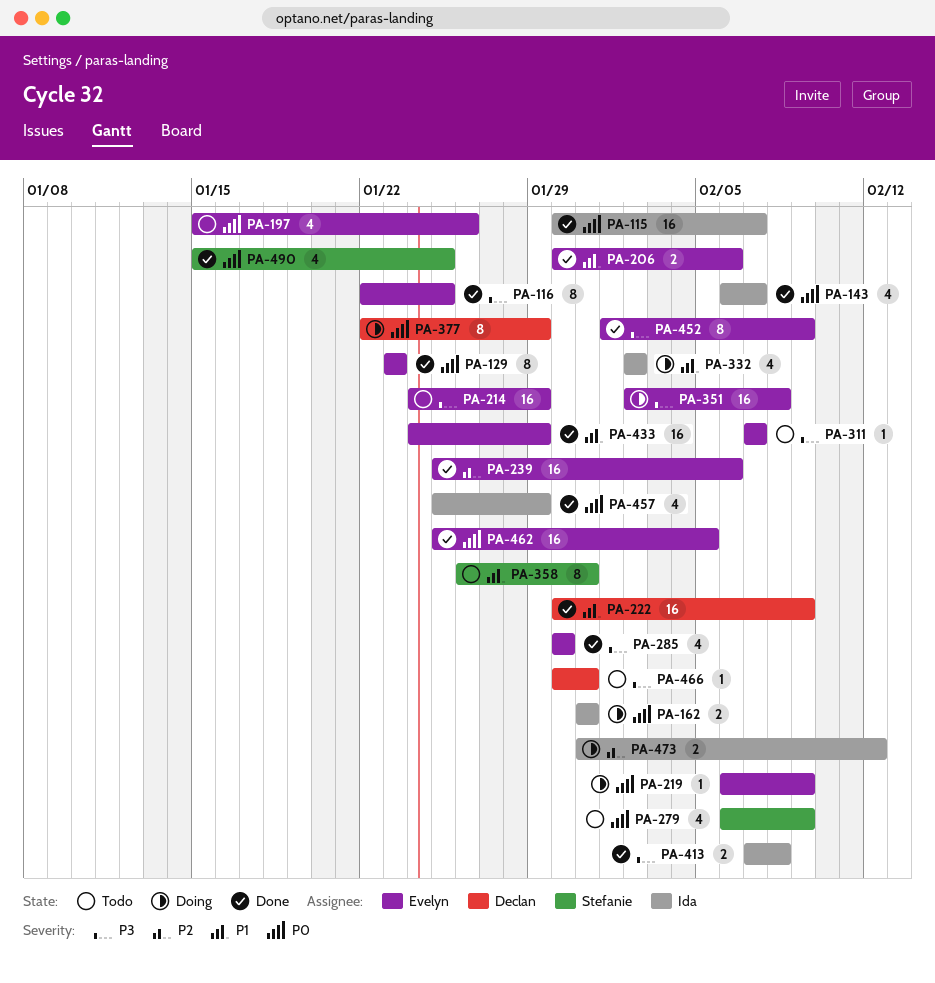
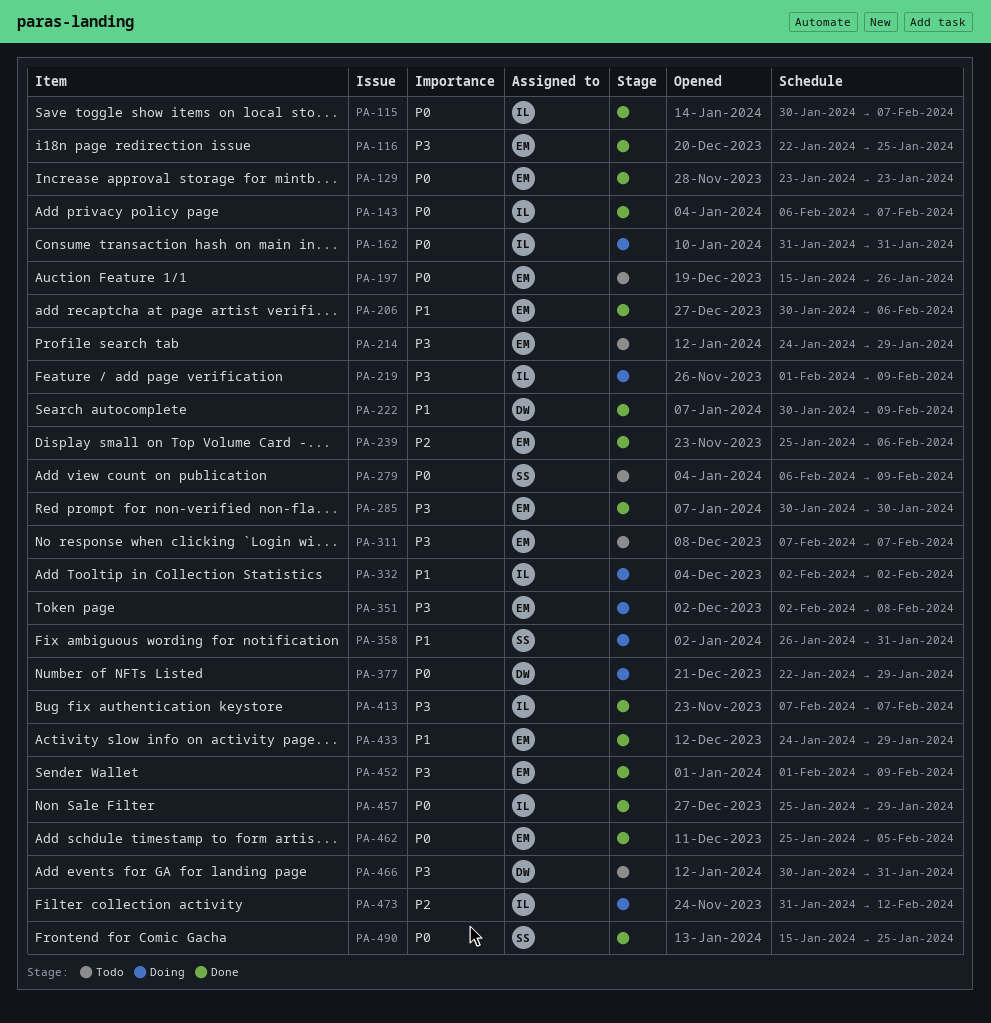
PA-219, owner: Evelyn -> Ida
PA-219, priority: P0 -> P3
PA-219, start: Feb 6 -> Feb 1
PA-358, status: Todo -> Doing
PA-413, due: Feb 8 -> Feb 7

